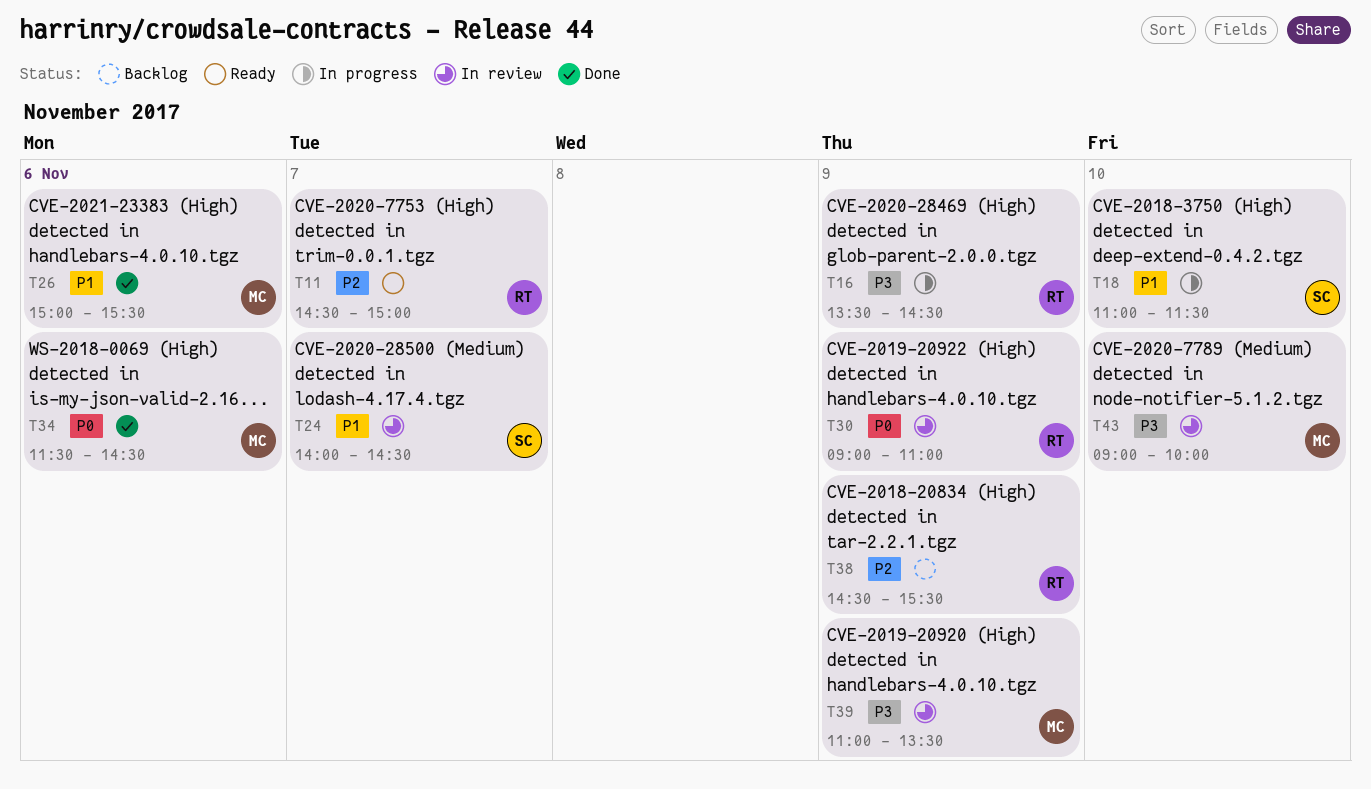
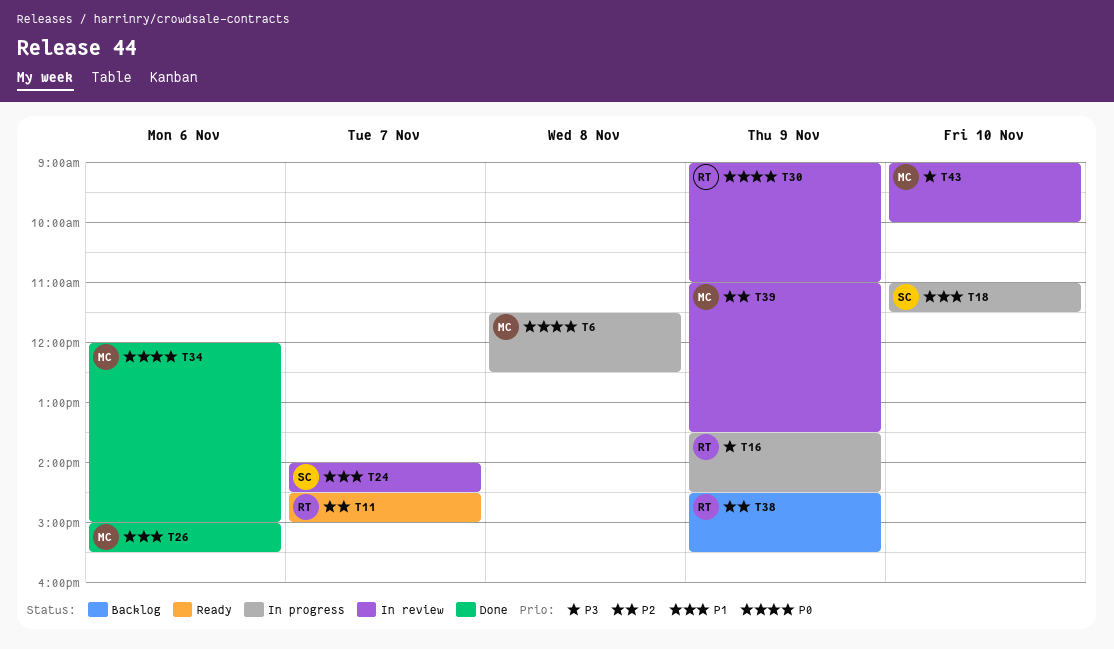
T6: none -> present
T34, begins: 11:30 -> 12:00
T34, ends: 14:30 -> 15:00
T39, priority: P3 -> P2

